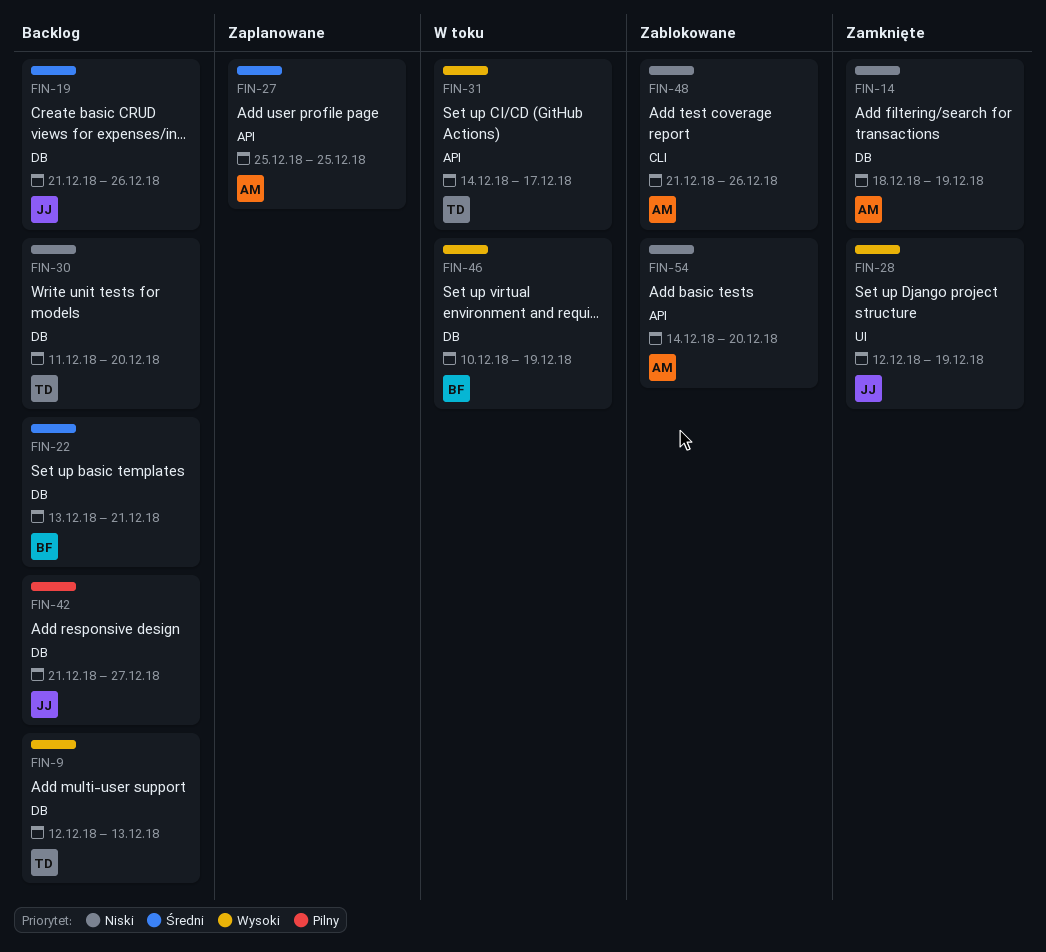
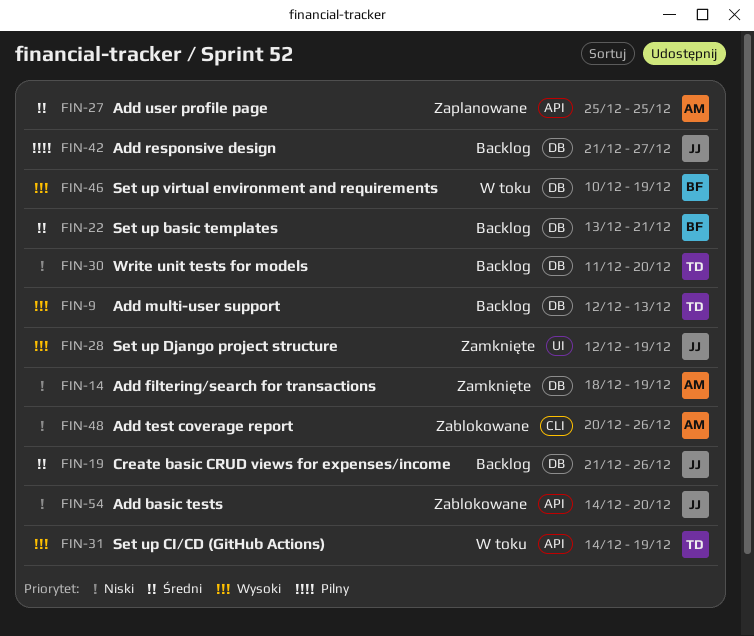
FIN-31, due: Dec 17 -> Dec 19
FIN-48, start: Dec 21 -> Dec 20
FIN-54, owner: AM -> JJ

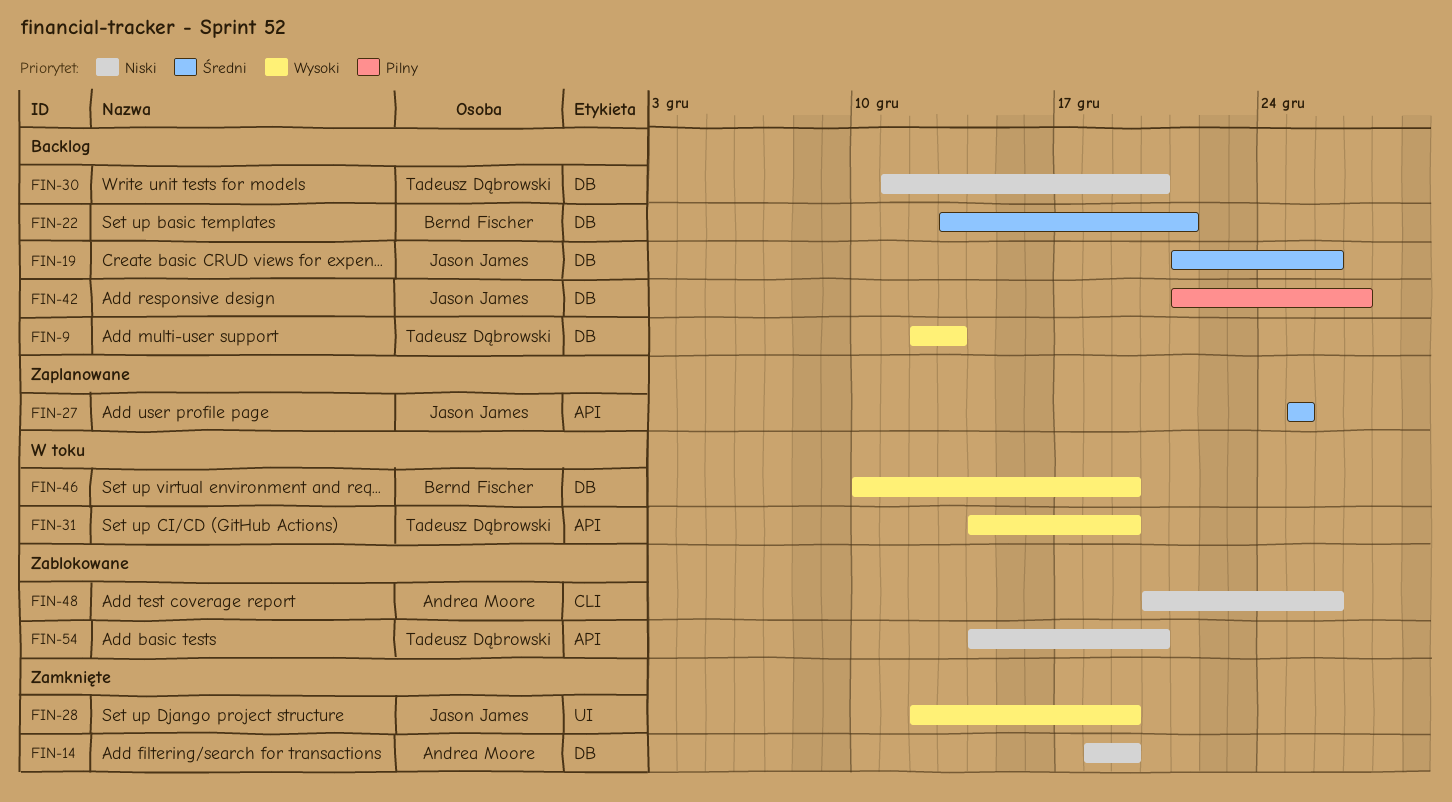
FIN-27, owner: Andrea Moore -> Jason James
FIN-54, owner: Jason James -> Tadeusz Dąbrowski

